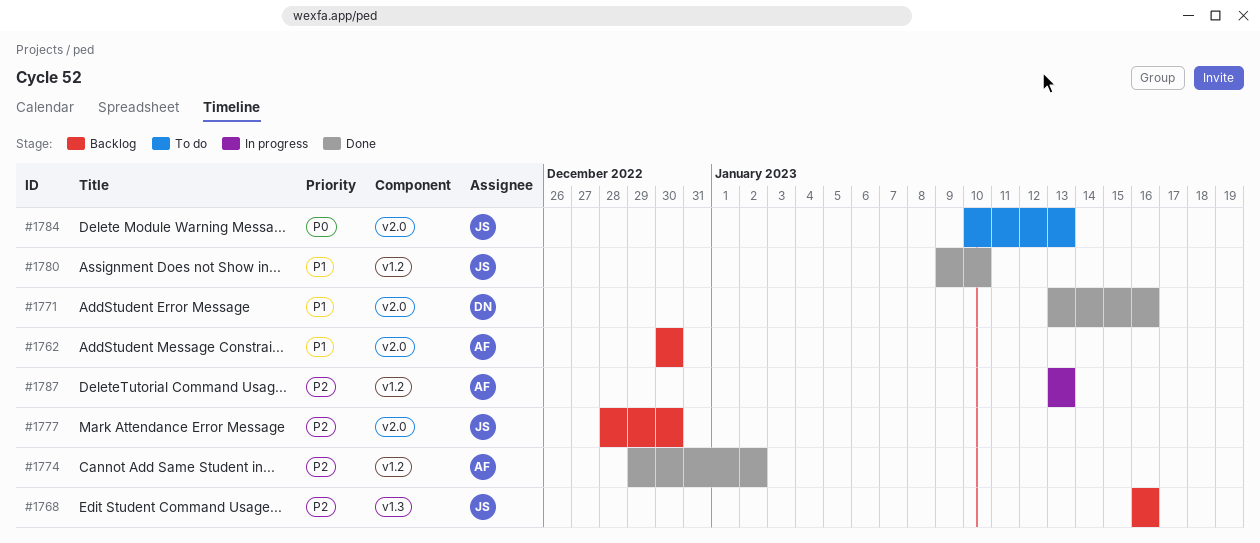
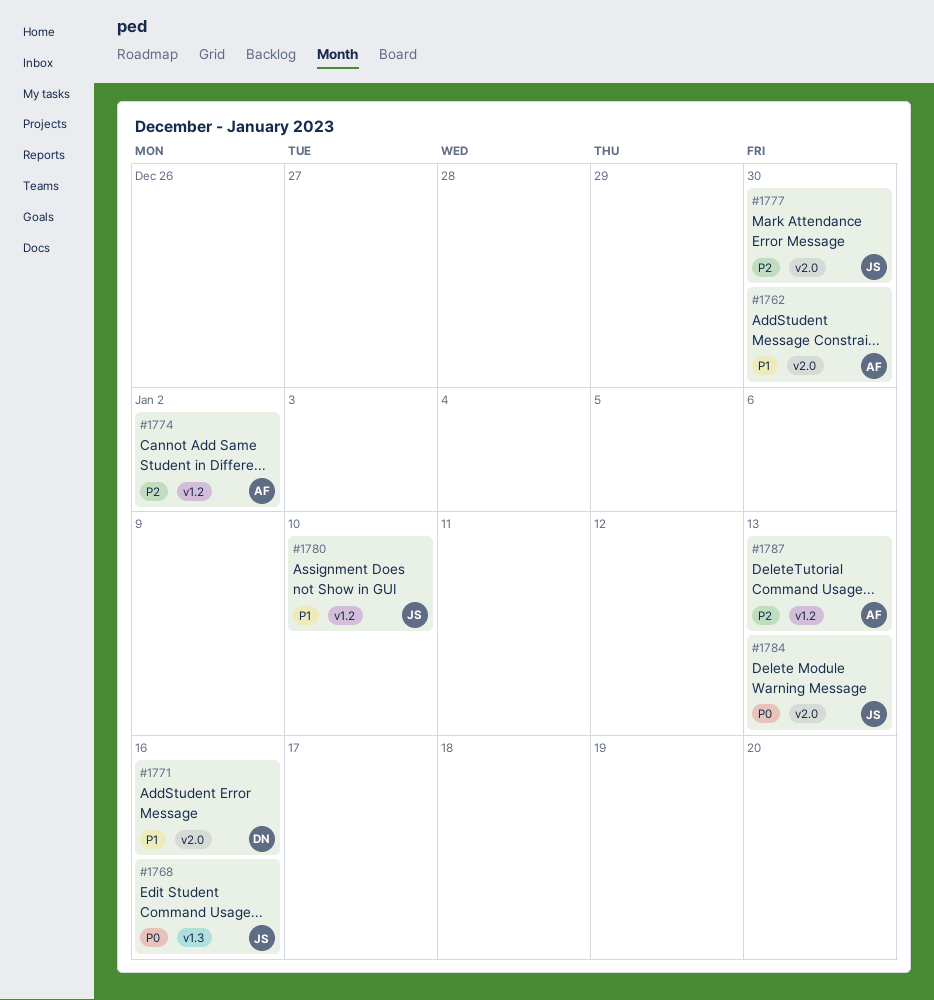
#1768, priority: P2 -> P0

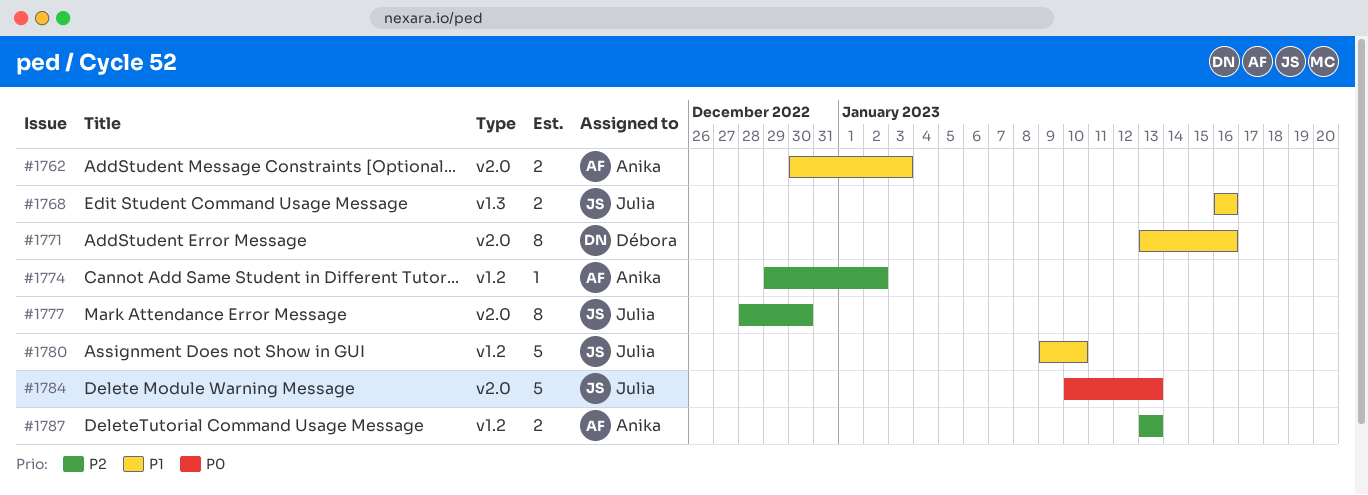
#1762, due: Dec 30 -> Jan 3
#1768, priority: P0 -> P1

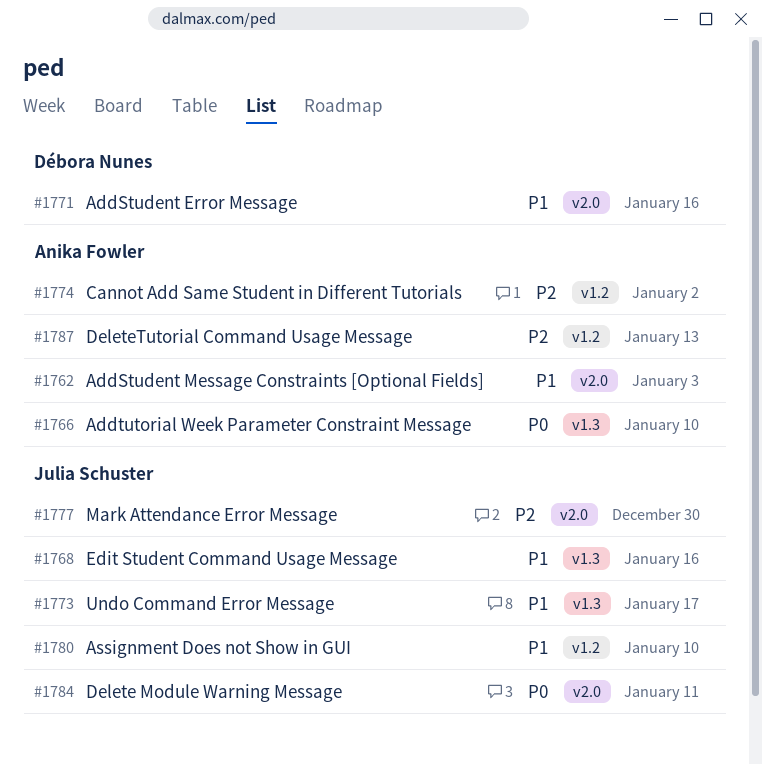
#1766: none -> present
#1773: none -> present
#1784, due: Jan 13 -> Jan 11

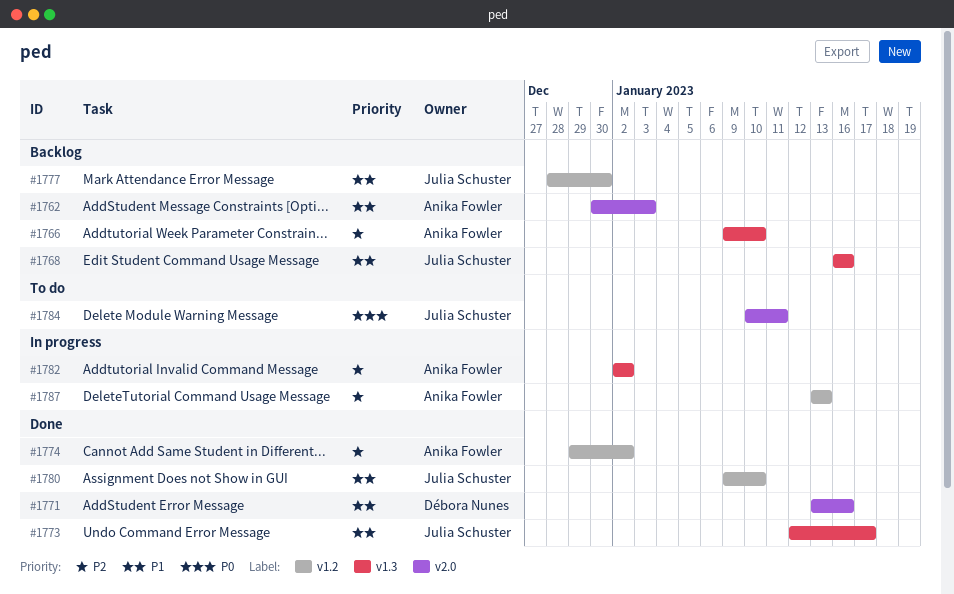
#1766, priority: P0 -> P2
#1777, priority: P2 -> P1
#1777, label: v2.0 -> v1.2
#1782: none -> present

